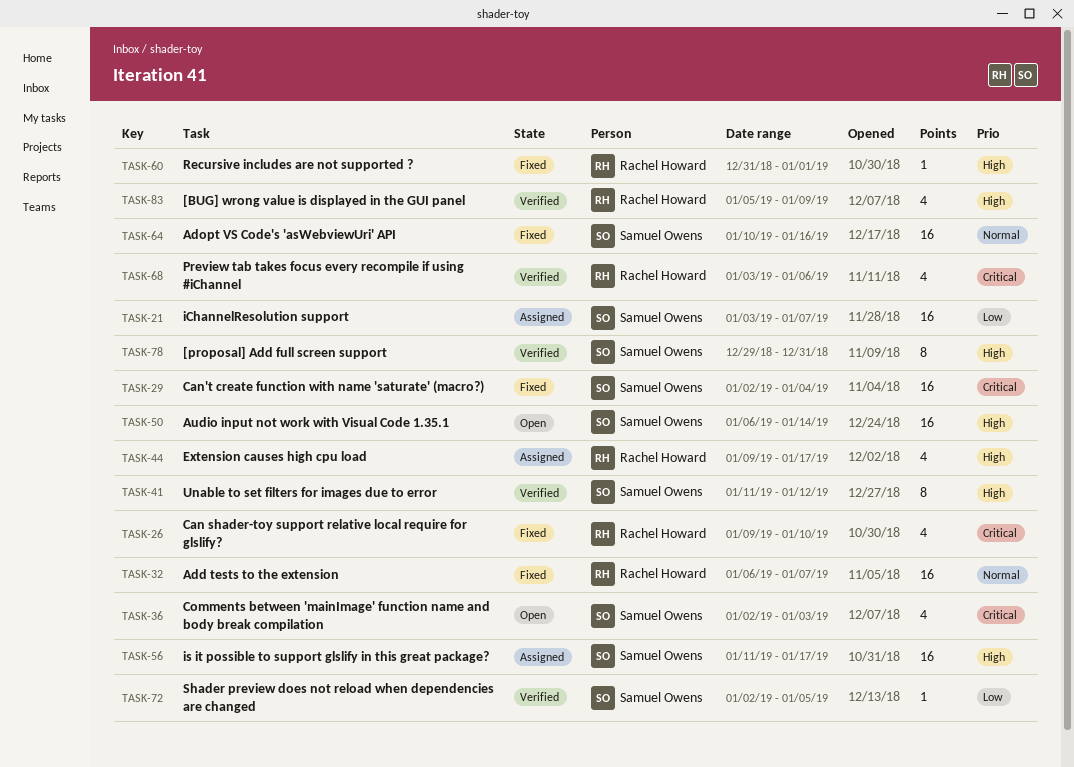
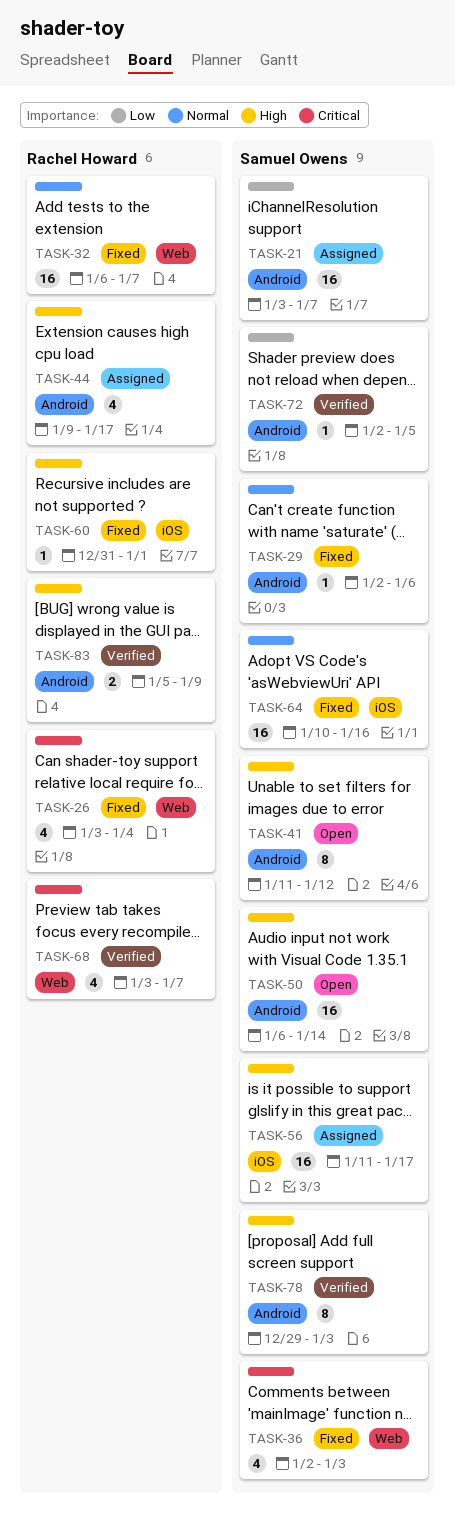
TASK-26, start: Jan 9 -> Jan 3
TASK-26, due: Jan 10 -> Jan 4
TASK-29, priority: Critical -> Normal
TASK-29, estimate: 16 -> 1
TASK-29, due: Jan 4 -> Jan 6
TASK-36, status: Open -> Fixed
TASK-41, status: Verified -> Open
TASK-68, due: Jan 6 -> Jan 7
TASK-78, due: Dec 31 -> Jan 3
TASK-83, estimate: 4 -> 2

